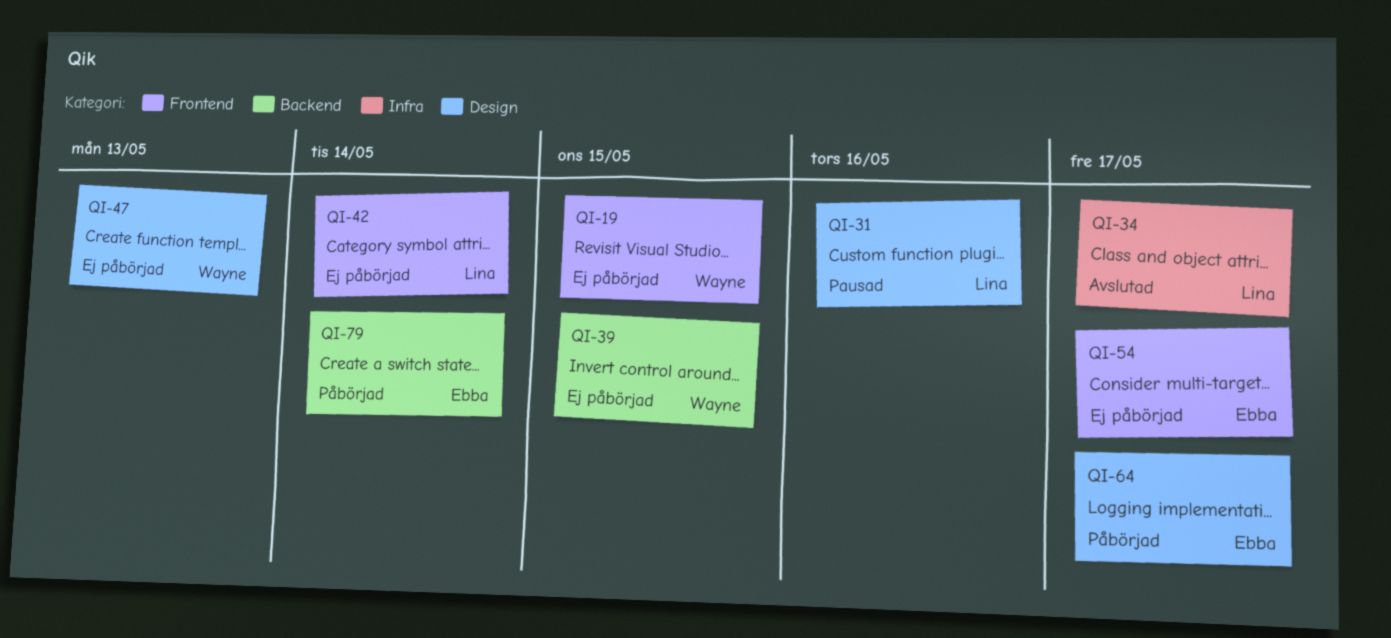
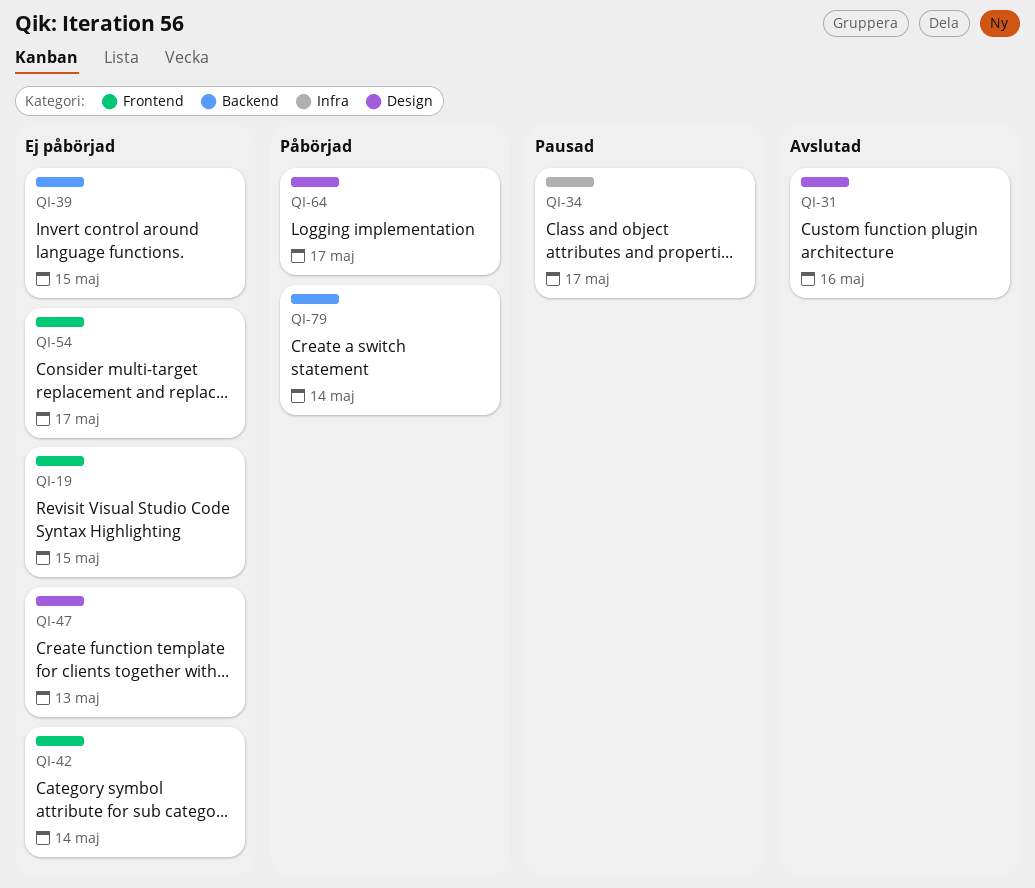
QI-31, status: Pausad -> Avslutad
QI-34, status: Avslutad -> Pausad

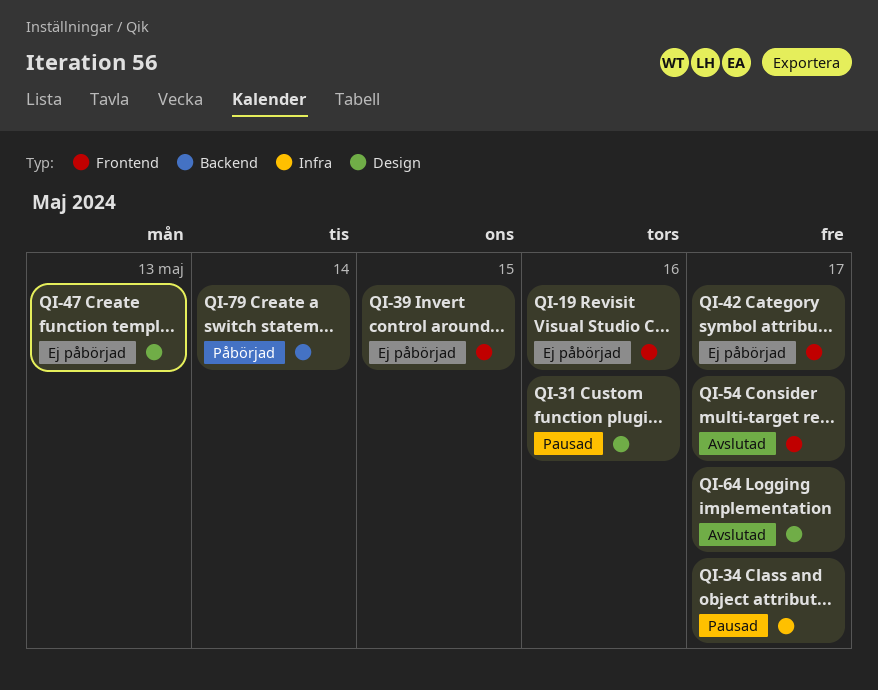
QI-19, due: May 15 -> May 16
QI-31, status: Avslutad -> Pausad
QI-39, label: Backend -> Frontend
QI-42, due: May 14 -> May 17
QI-54, status: Ej påbörjad -> Avslutad
QI-64, status: Påbörjad -> Avslutad

